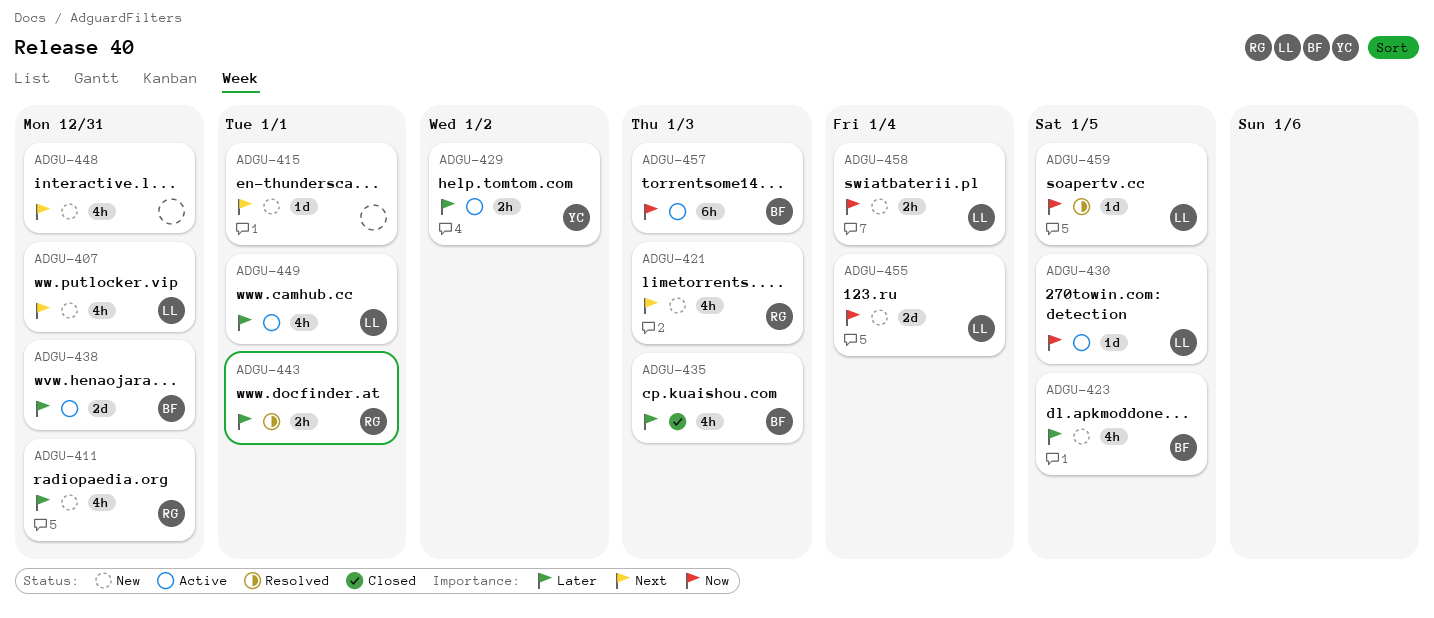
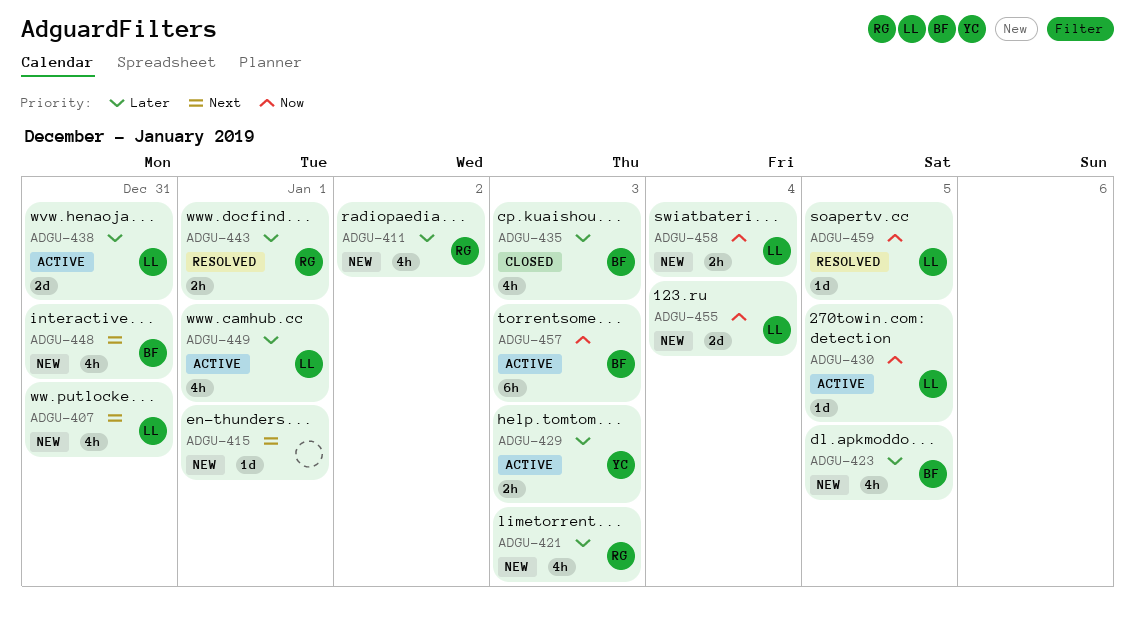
ADGU-411, due: Dec 31 -> Jan 2
ADGU-421, priority: Next -> Later
ADGU-429, due: Jan 2 -> Jan 3
ADGU-438, owner: BF -> LL
ADGU-448, owner: none -> BF

